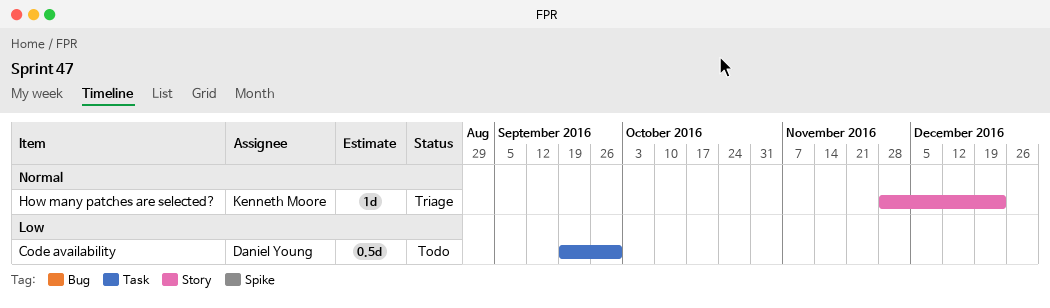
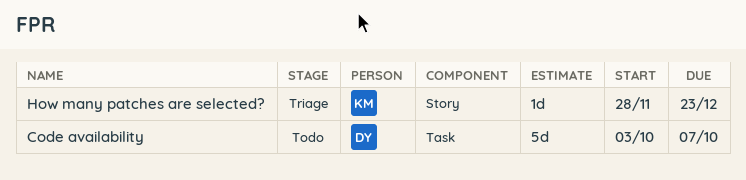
Code availability, estimate: 0.5d -> 5d
Code availability, start: Sep 19 -> Oct 3
Code availability, due: Sep 30 -> Oct 7

